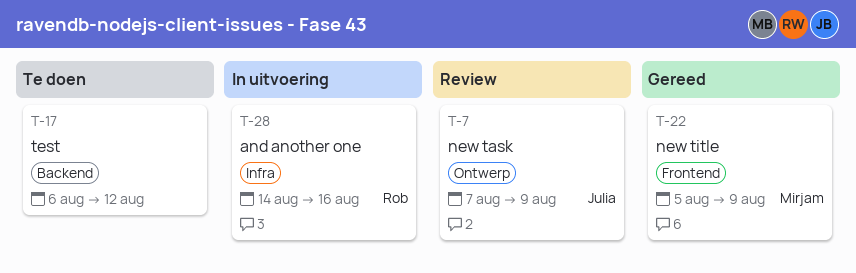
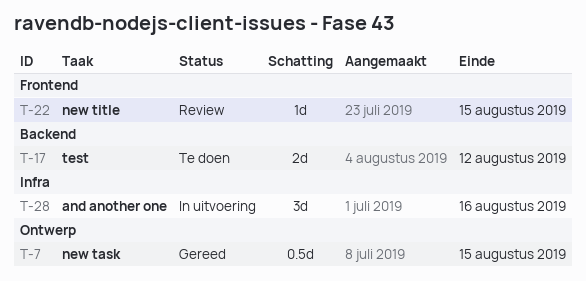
T-7, status: Review -> Gereed
T-7, due: Aug 9 -> Aug 15
T-22, status: Gereed -> Review
T-22, due: Aug 9 -> Aug 15

